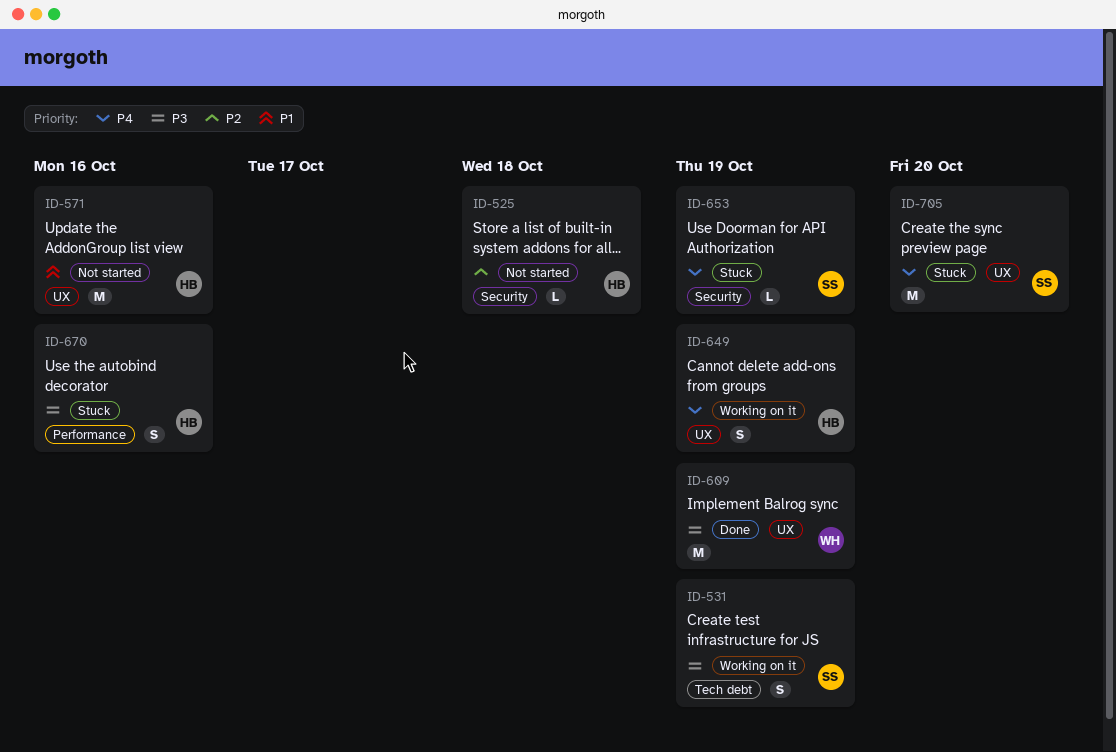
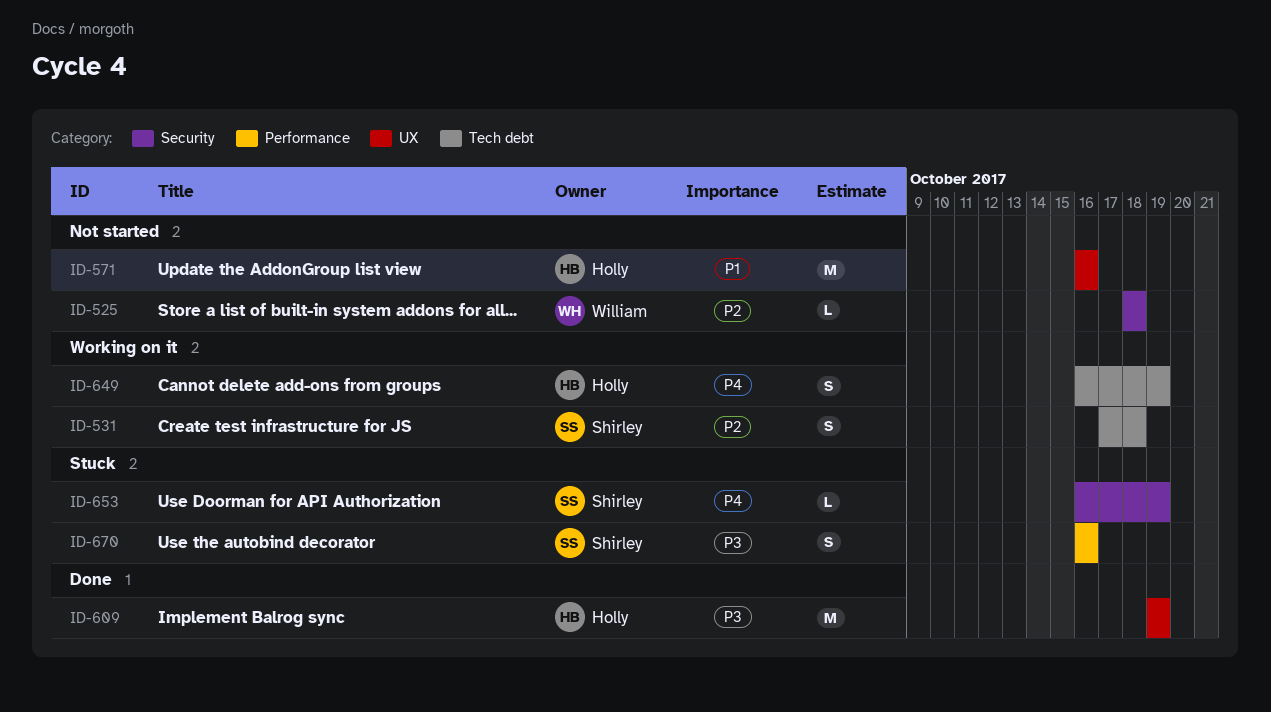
ID-525, owner: Holly -> William
ID-531, priority: P3 -> P2
ID-531, due: Oct 19 -> Oct 18
ID-609, owner: William -> Holly
ID-649, label: UX -> Tech debt
ID-670, owner: Holly -> Shirley
ID-705: present -> none

